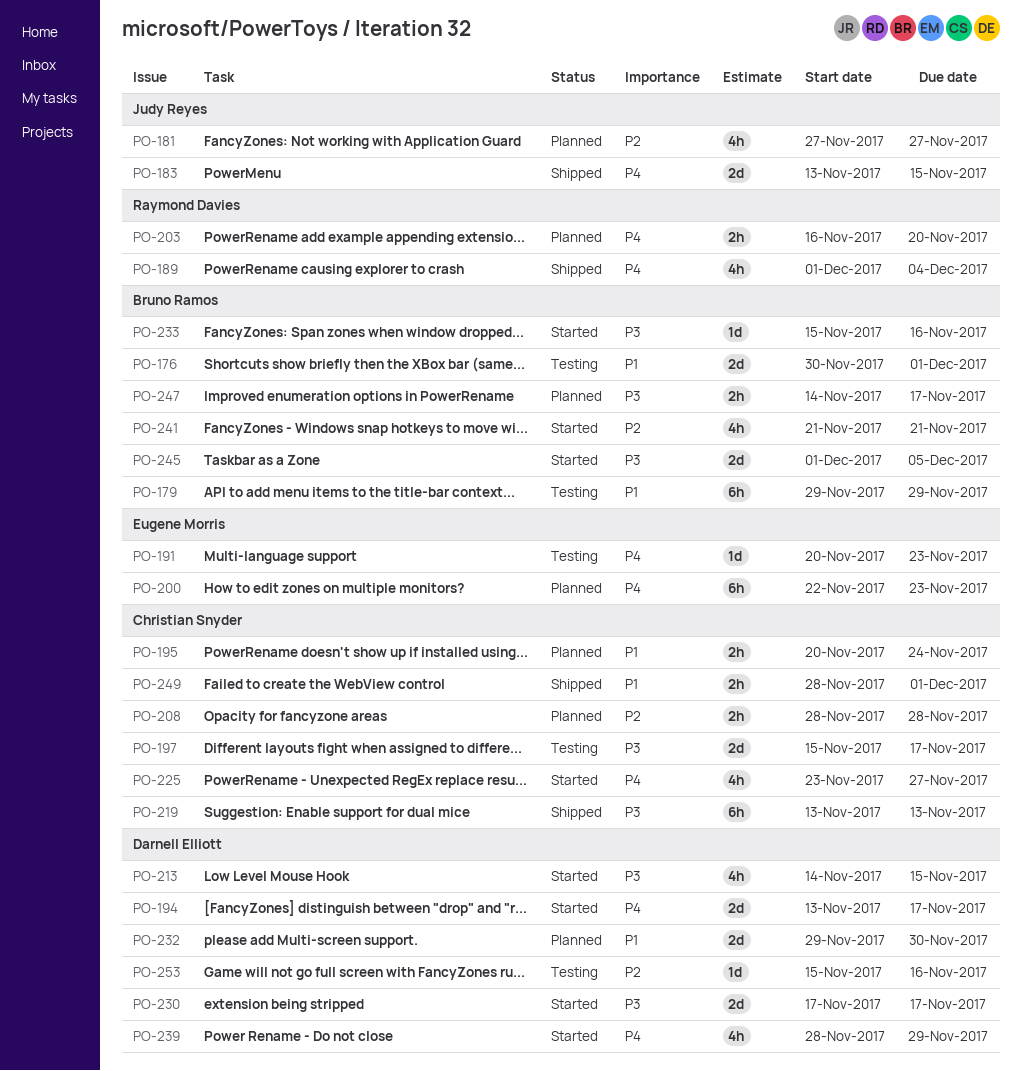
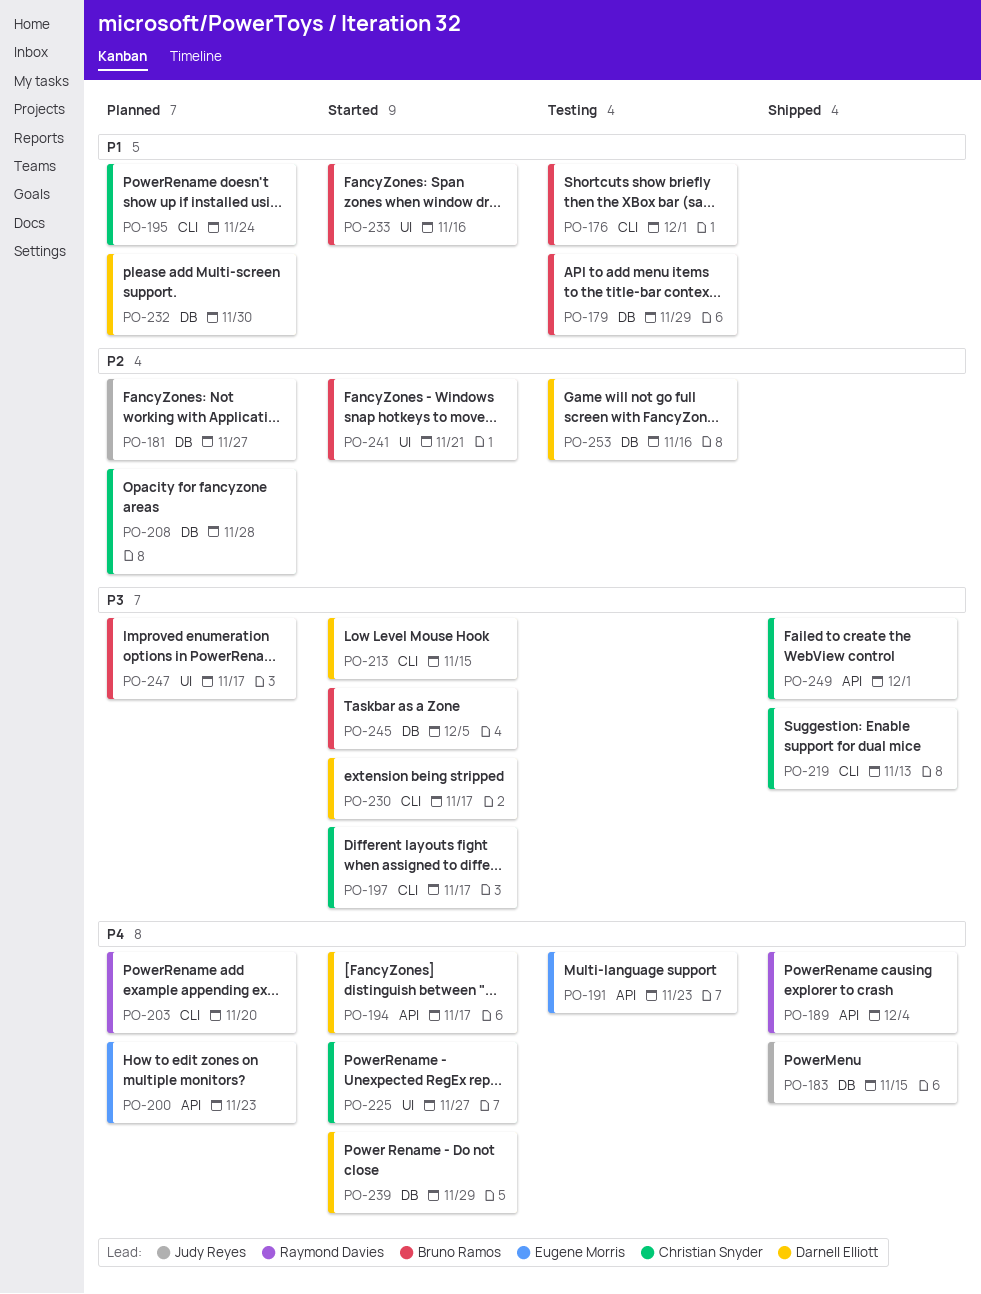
PO-197, status: Testing -> Started
PO-233, priority: P3 -> P1
PO-249, priority: P1 -> P3

